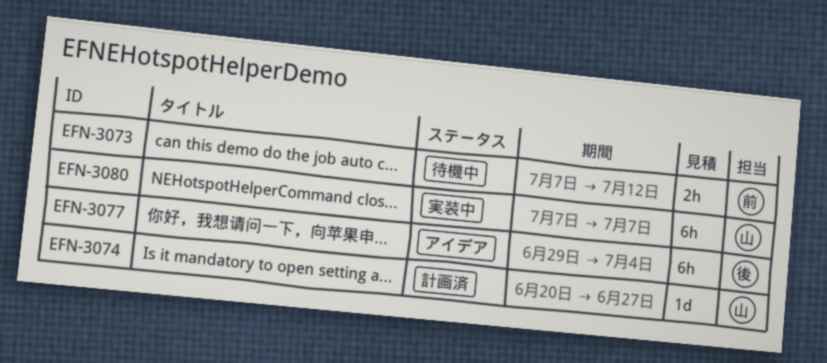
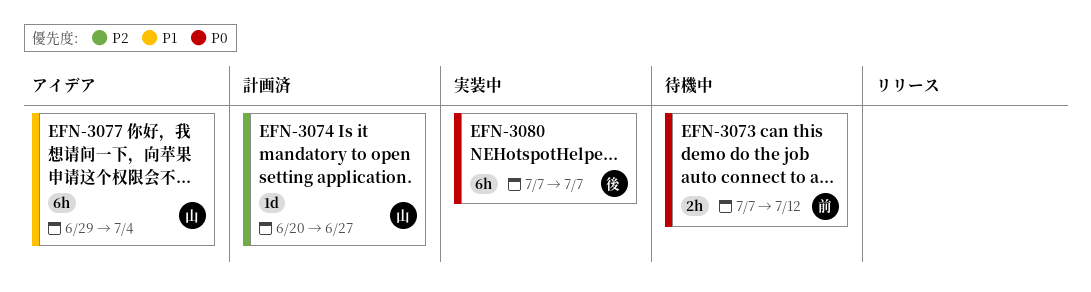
EFN-3077, owner: 後 -> 山
EFN-3080, owner: 山 -> 後

